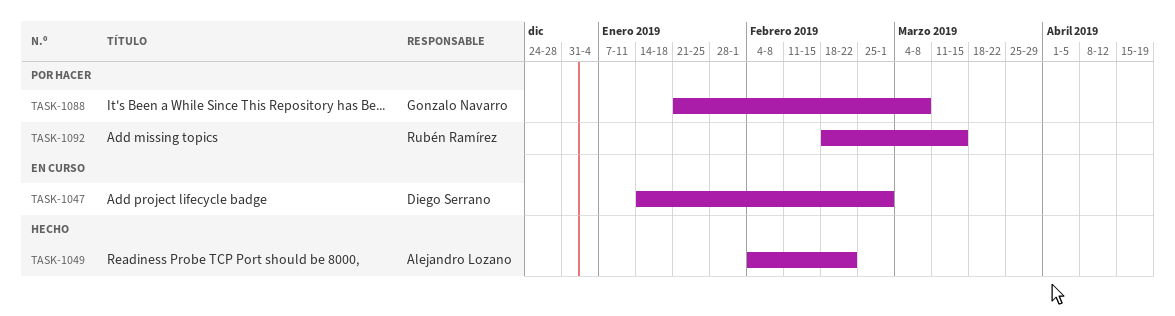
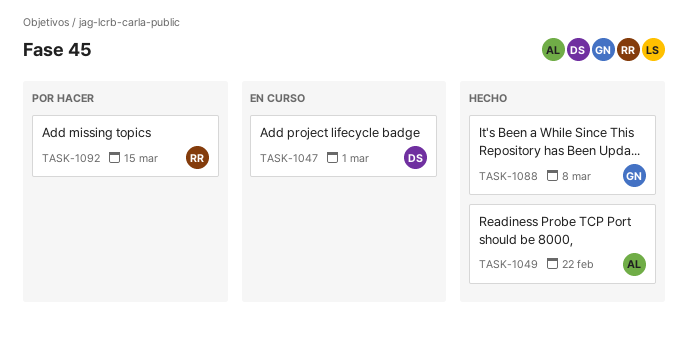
TASK-1088, status: Por hacer -> Hecho

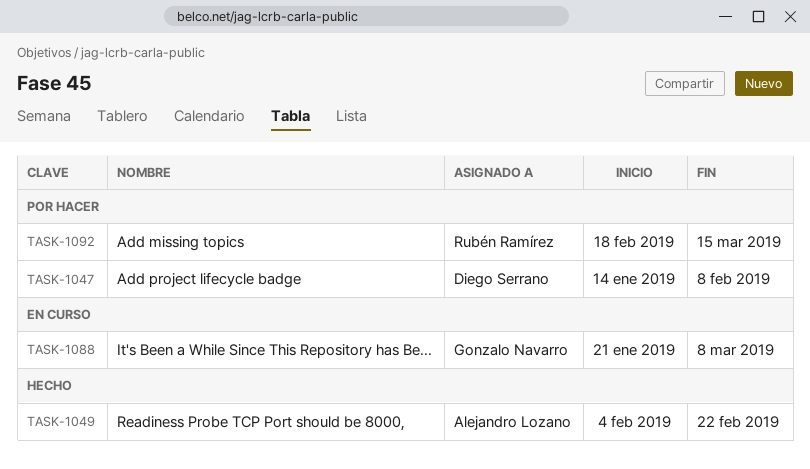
TASK-1047, status: En curso -> Por hacer
TASK-1047, due: Mar 1 -> Feb 8
TASK-1088, status: Hecho -> En curso

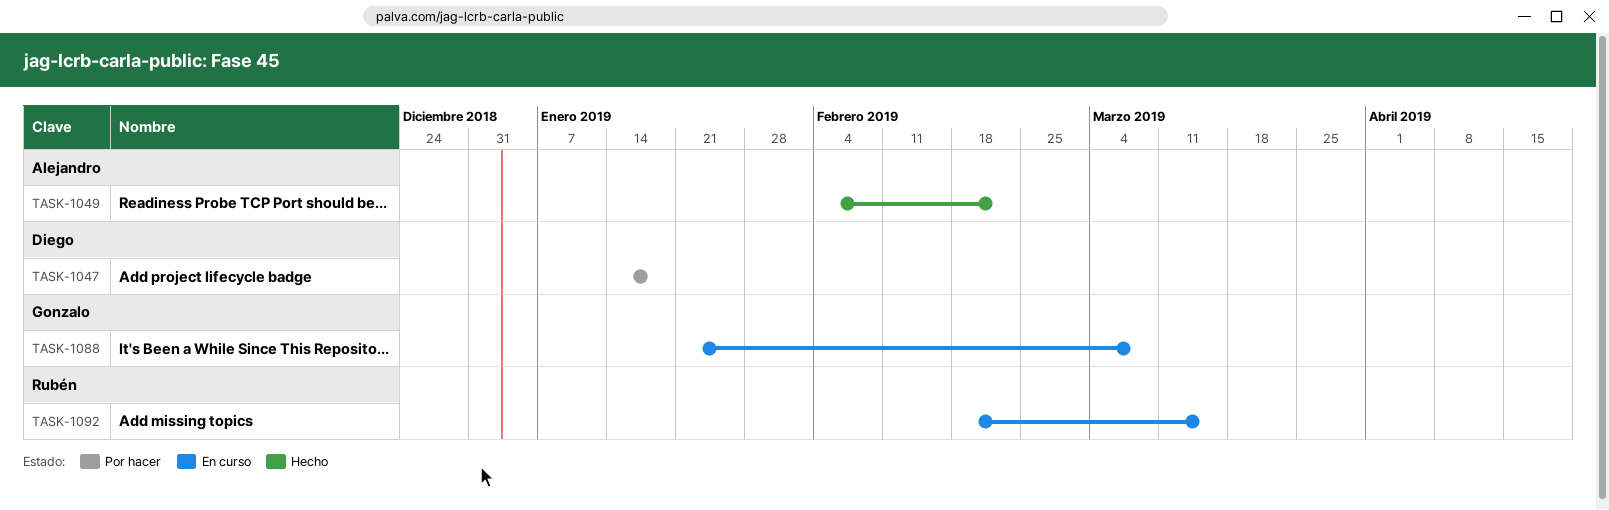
TASK-1047, due: Feb 8 -> Jan 18
TASK-1092, status: Por hacer -> En curso

